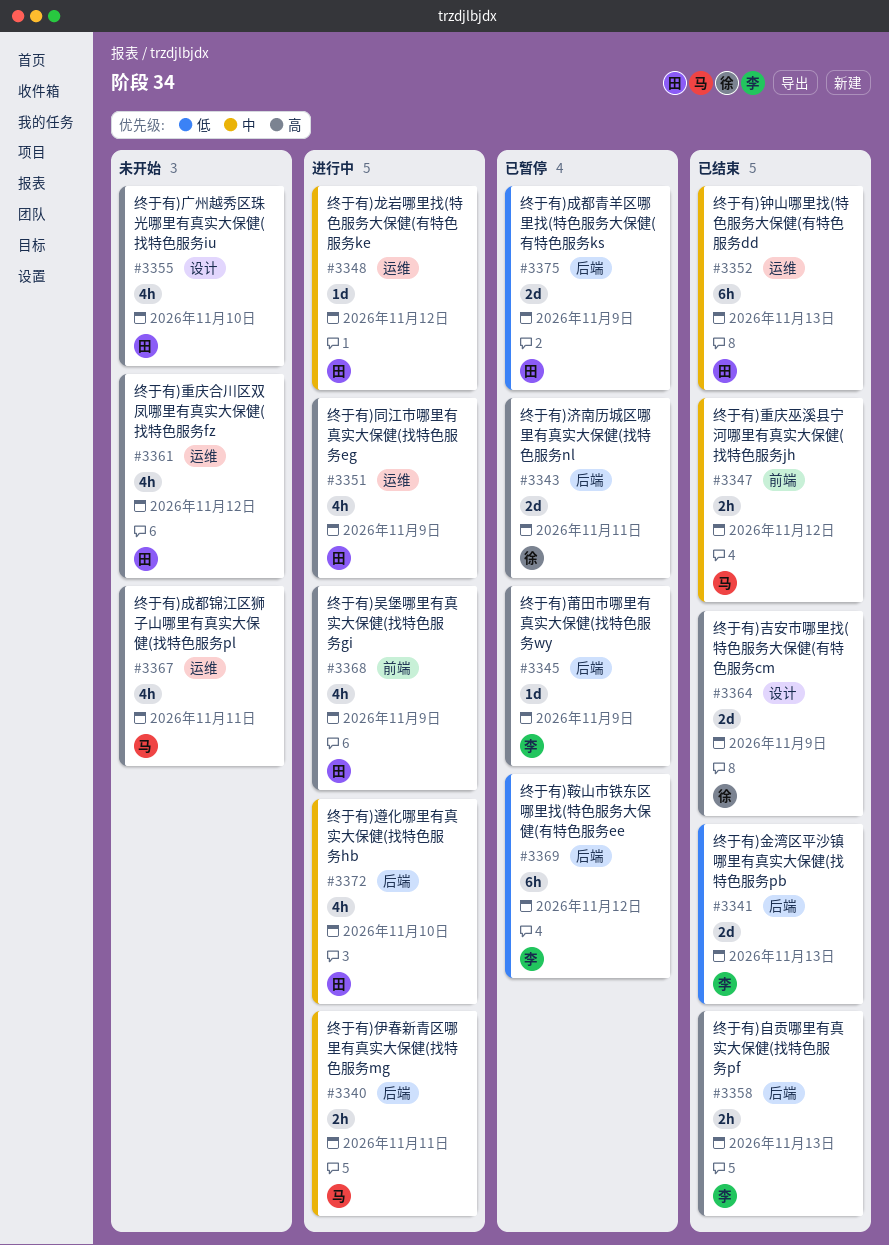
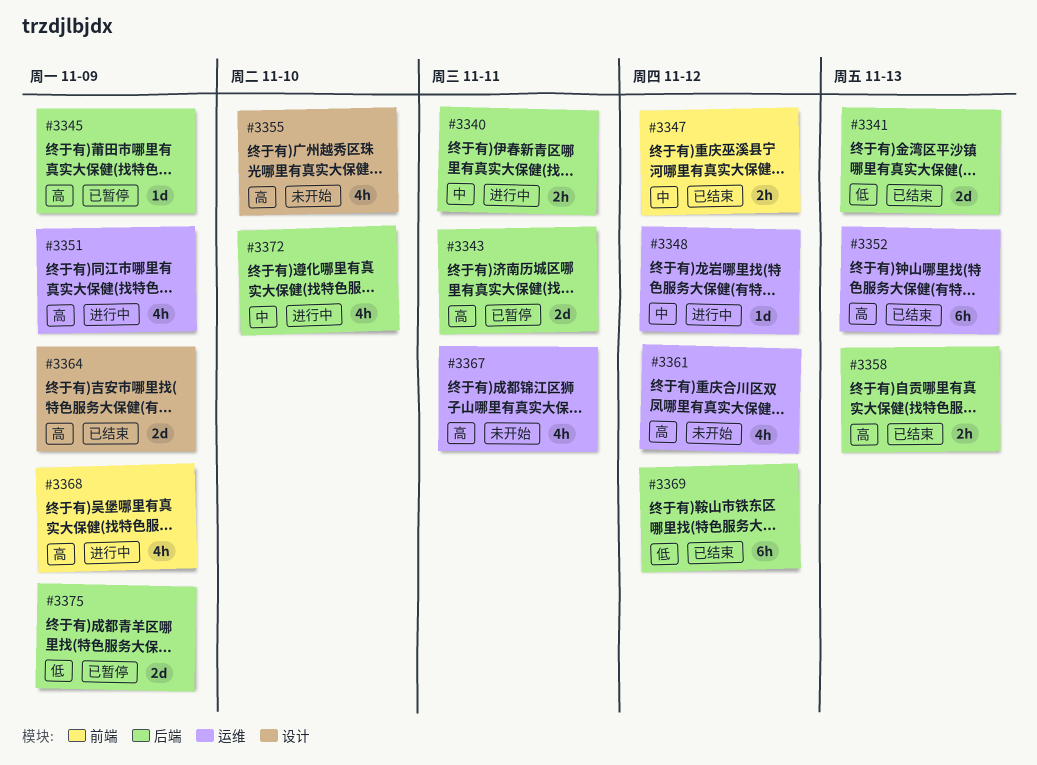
#3352, priority: 中 -> 高
#3369, status: 已暂停 -> 已结束

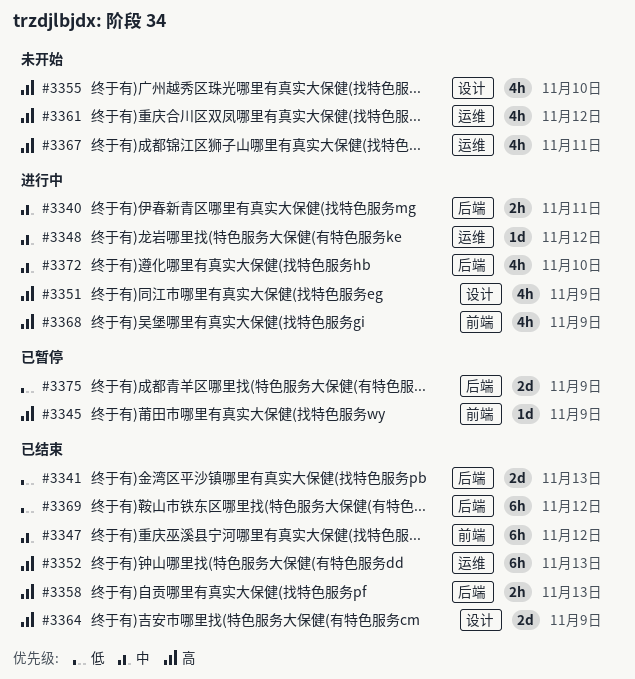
#3343: present -> none
#3345, label: 后端 -> 前端
#3347, estimate: 2h -> 6h
#3351, label: 运维 -> 设计

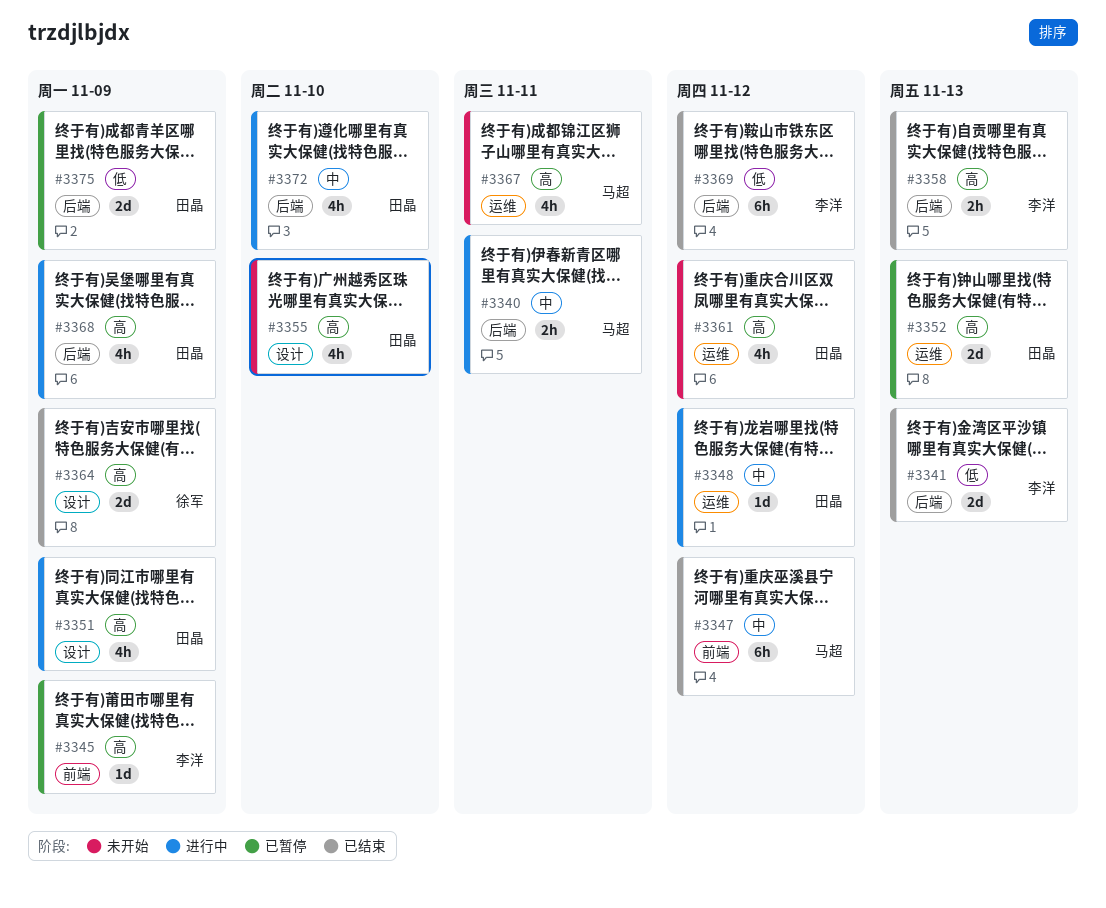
#3352, status: 已结束 -> 已暂停
#3352, estimate: 6h -> 2d
#3368, label: 前端 -> 后端

